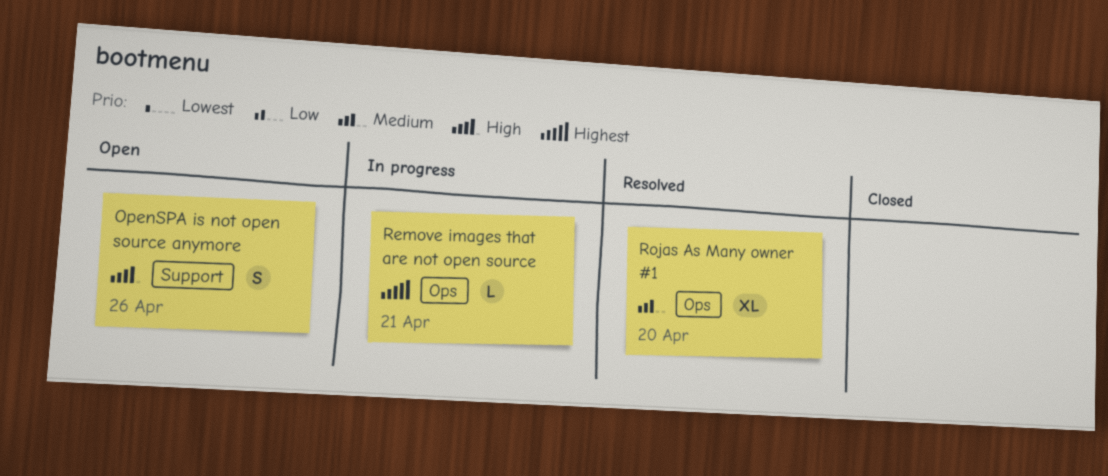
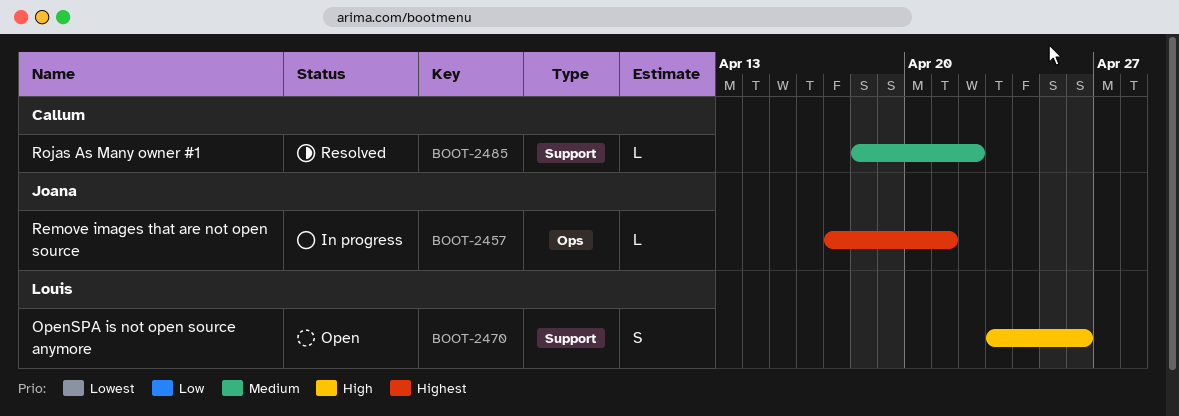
Rojas As Many owner #1, label: Ops -> Support
Rojas As Many owner #1, estimate: XL -> L
Rojas As Many owner #1, due: Apr 20 -> Apr 22

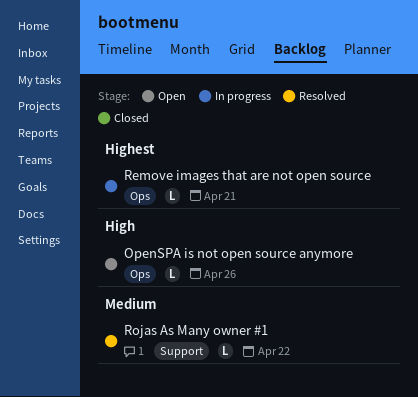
OpenSPA is not open source anymore, label: Support -> Ops
OpenSPA is not open source anymore, estimate: S -> L

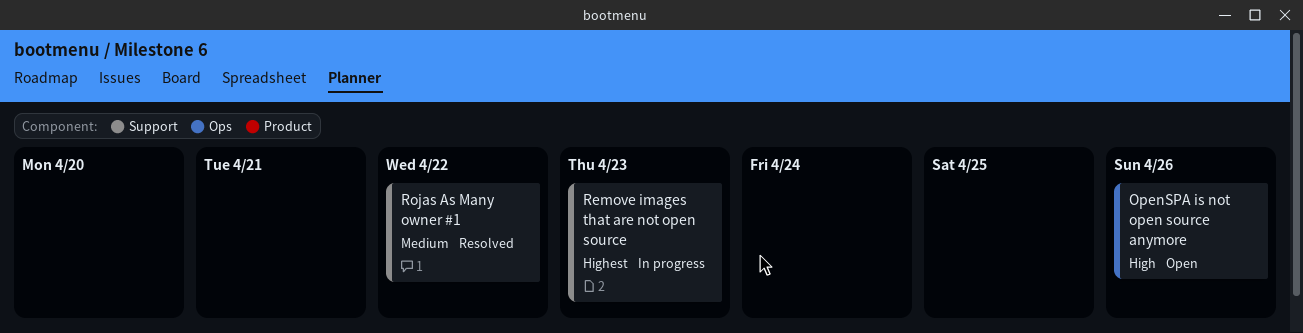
Remove images that are not open source, label: Ops -> Support
Remove images that are not open source, due: Apr 21 -> Apr 23

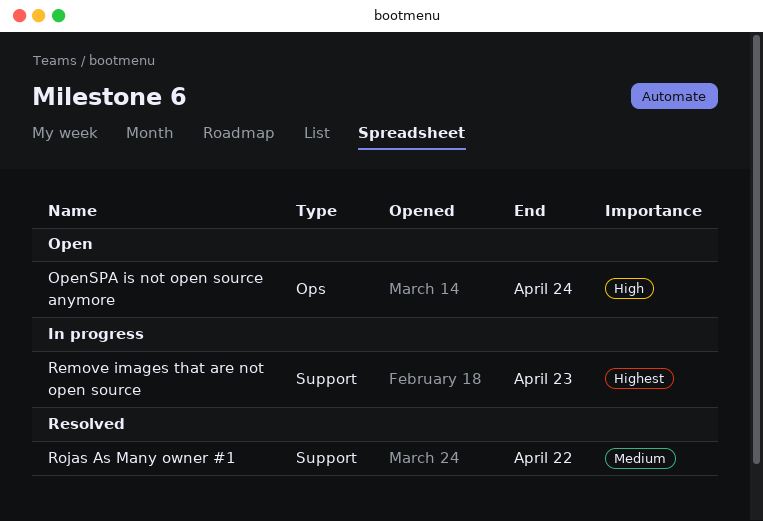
OpenSPA is not open source anymore, due: Apr 26 -> Apr 24

